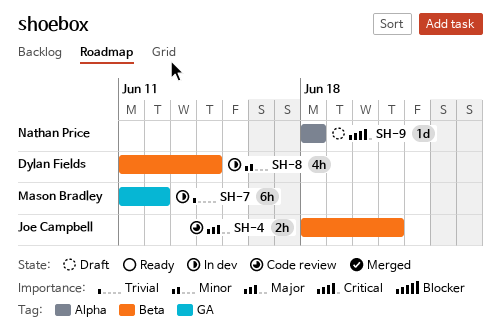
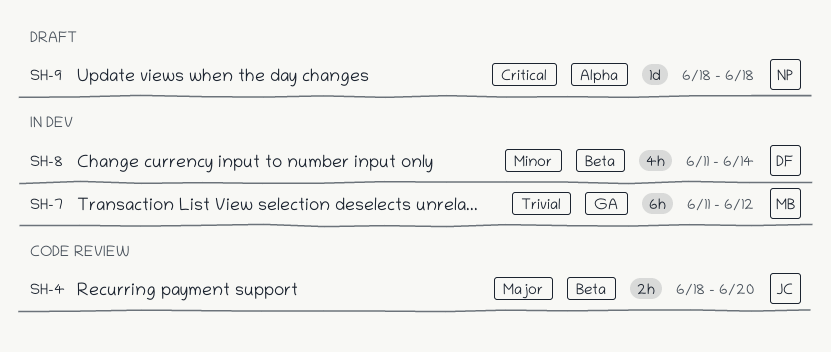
SH-4, due: Jun 21 -> Jun 20

